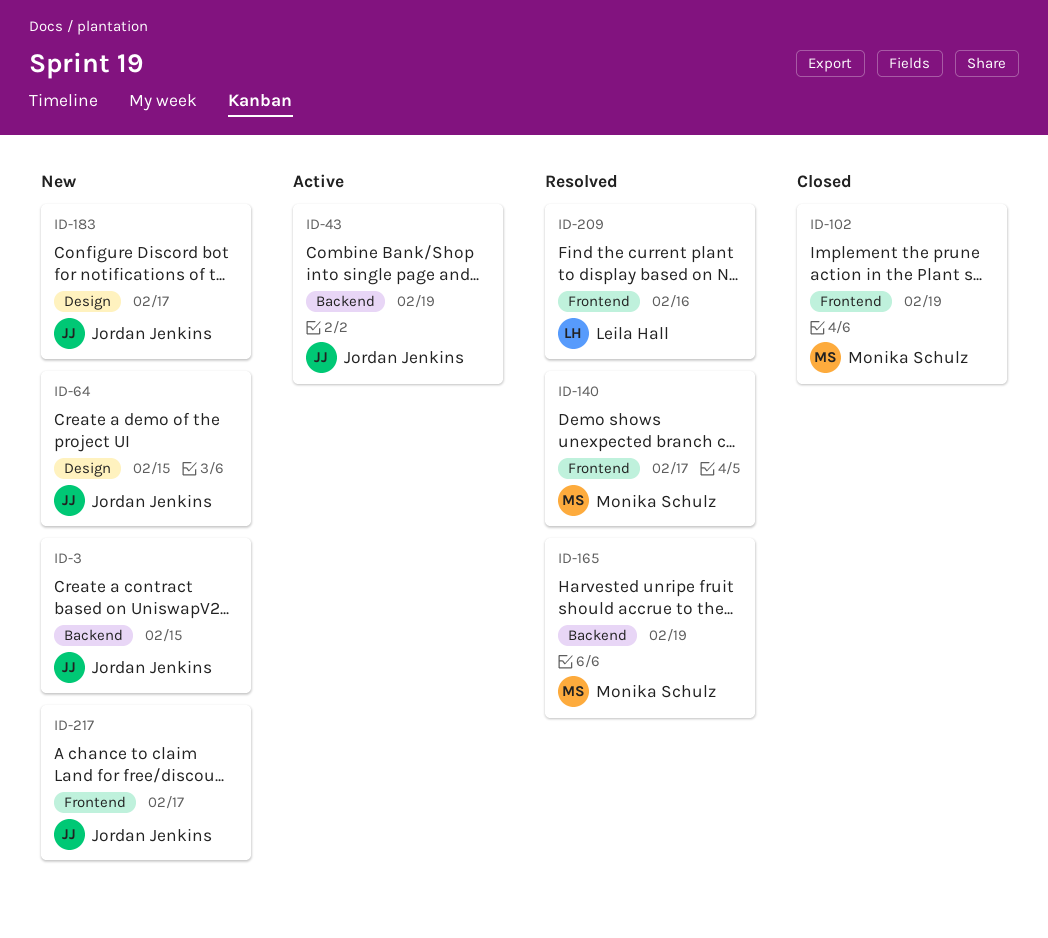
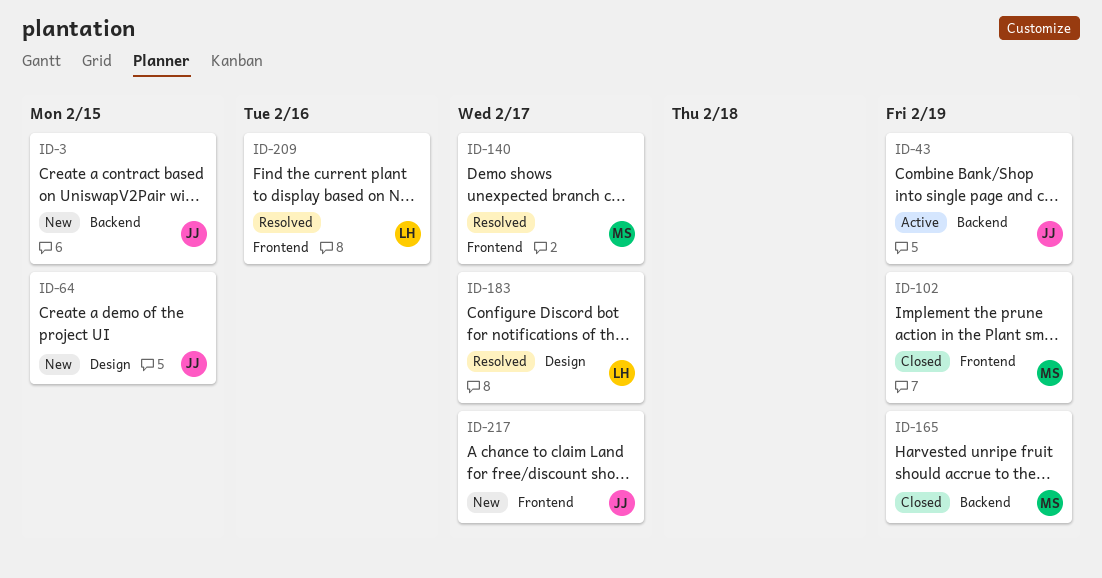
ID-165, status: Resolved -> Closed
ID-183, status: New -> Resolved
ID-183, owner: Jordan Jenkins -> Leila Hall

